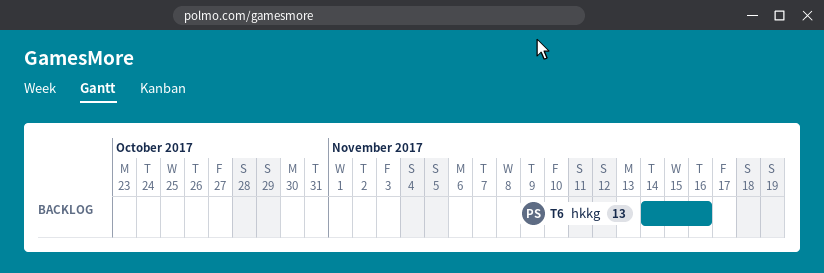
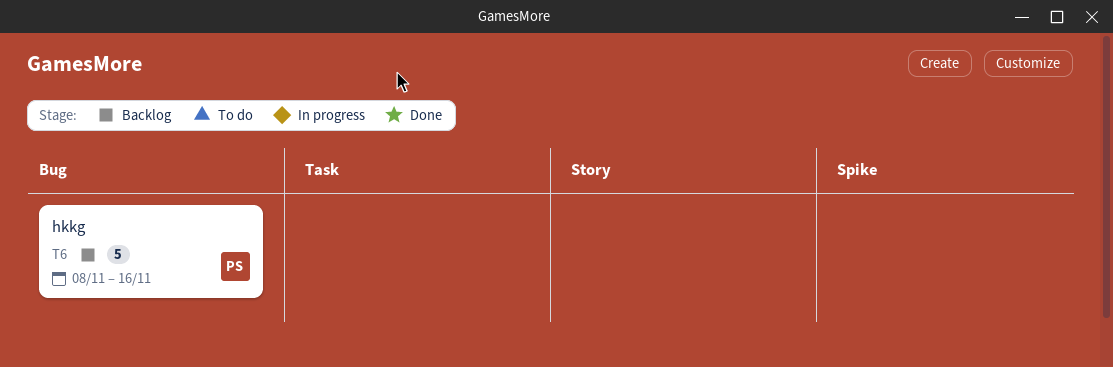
T6, estimate: 13 -> 5
T6, start: Nov 14 -> Nov 8

